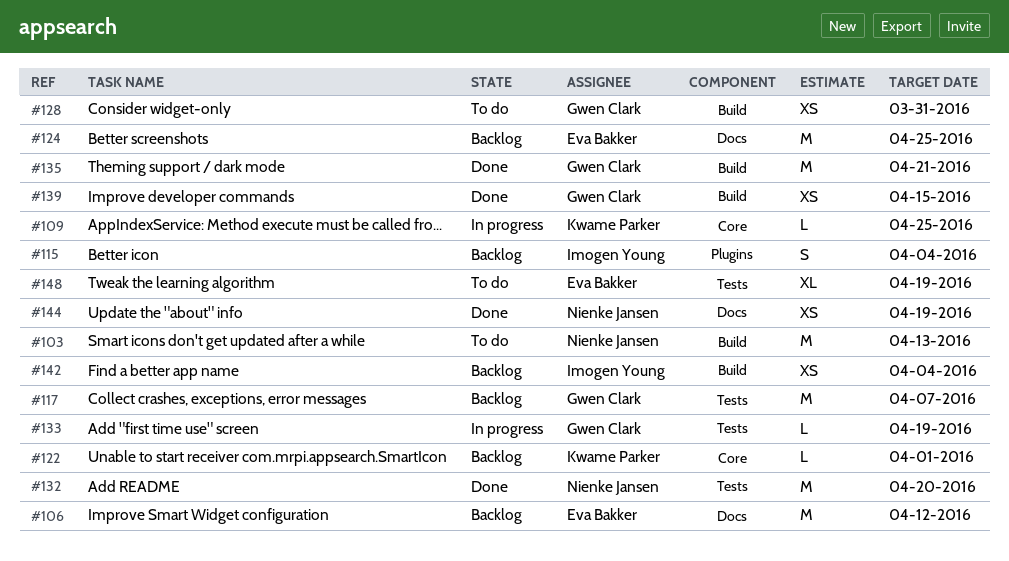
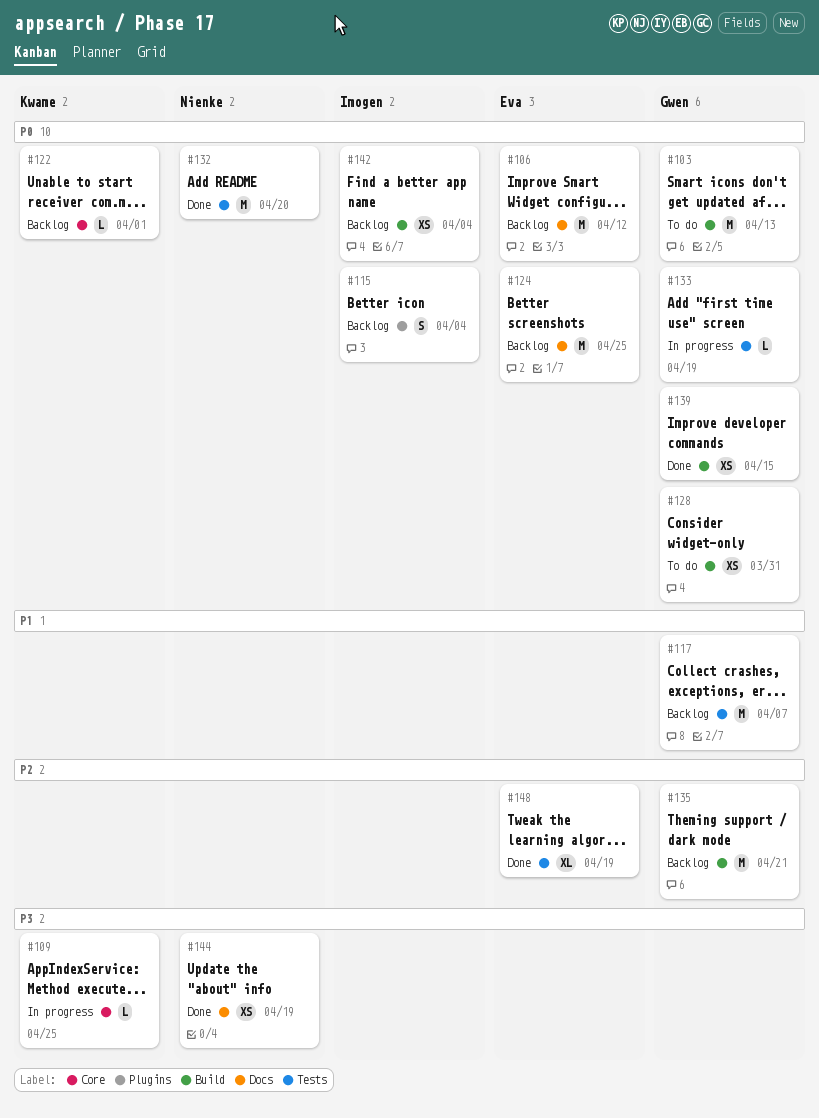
#103, owner: Nienke Jansen -> Gwen Clark
#135, status: Done -> Backlog
#148, status: To do -> Done

